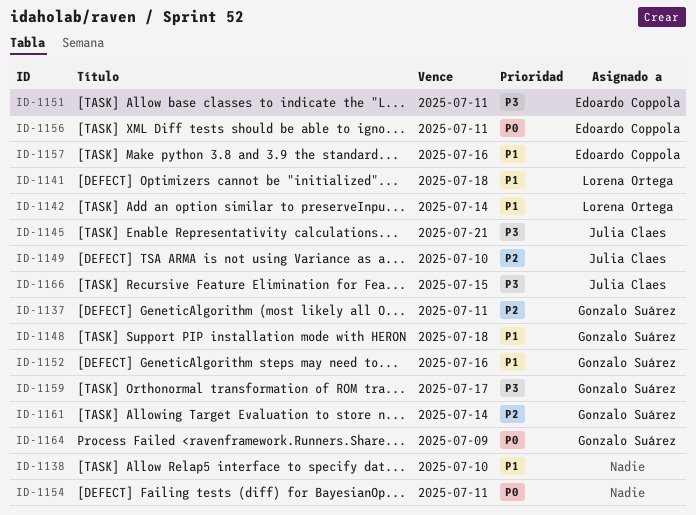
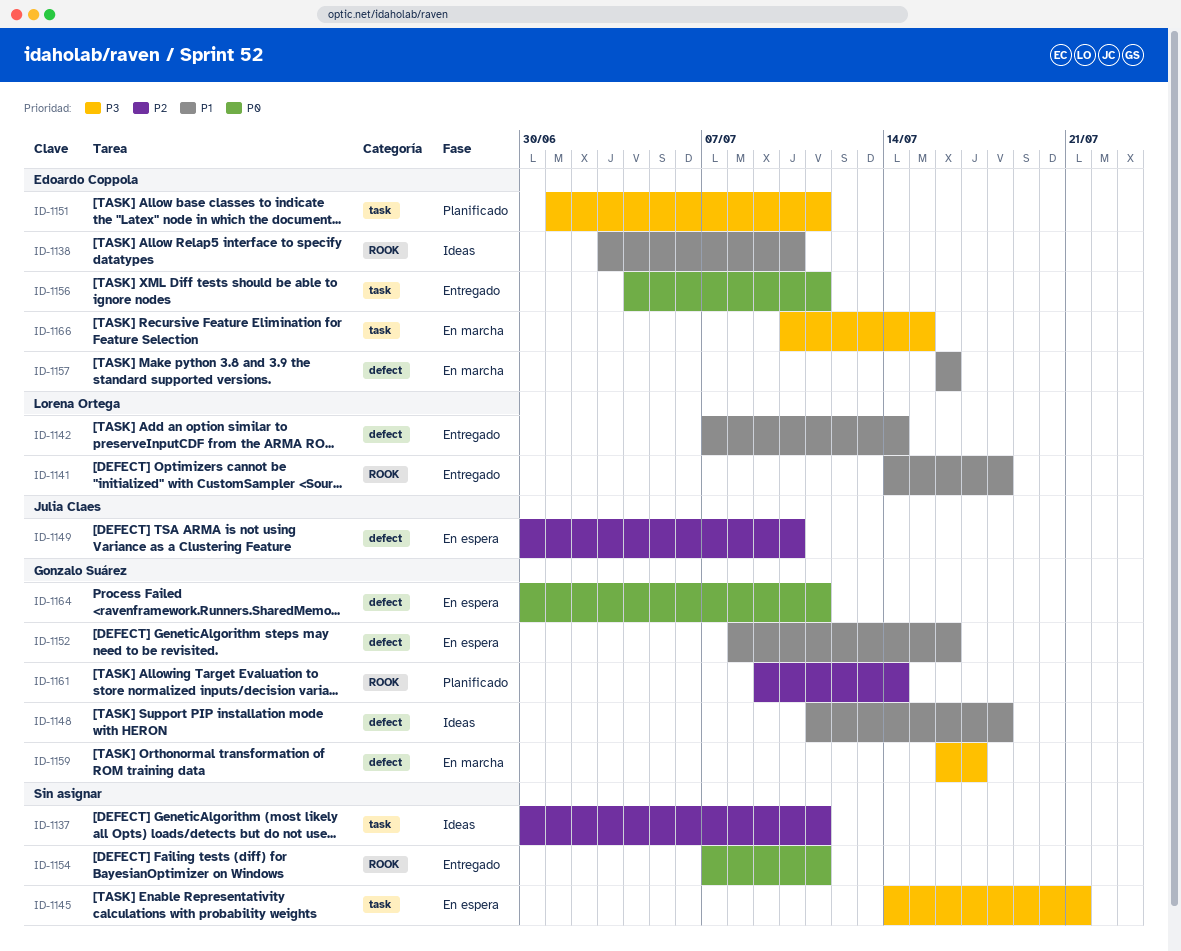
ID-1137, owner: Gonzalo Suárez -> none
ID-1138, owner: none -> Edoardo Coppola
ID-1145, owner: Julia Claes -> none
ID-1164, due: Jul 9 -> Jul 11
ID-1166, owner: Julia Claes -> Edoardo Coppola

